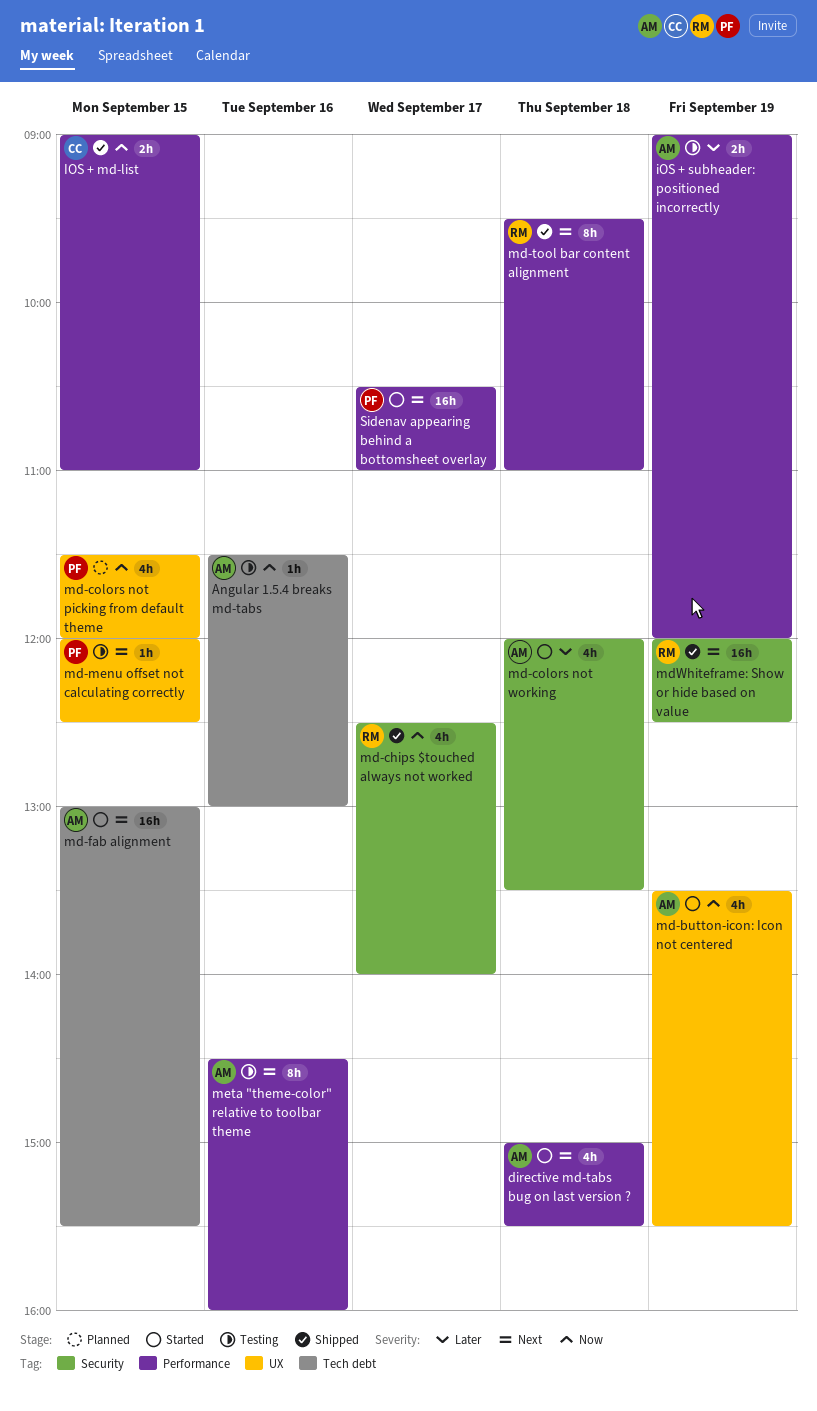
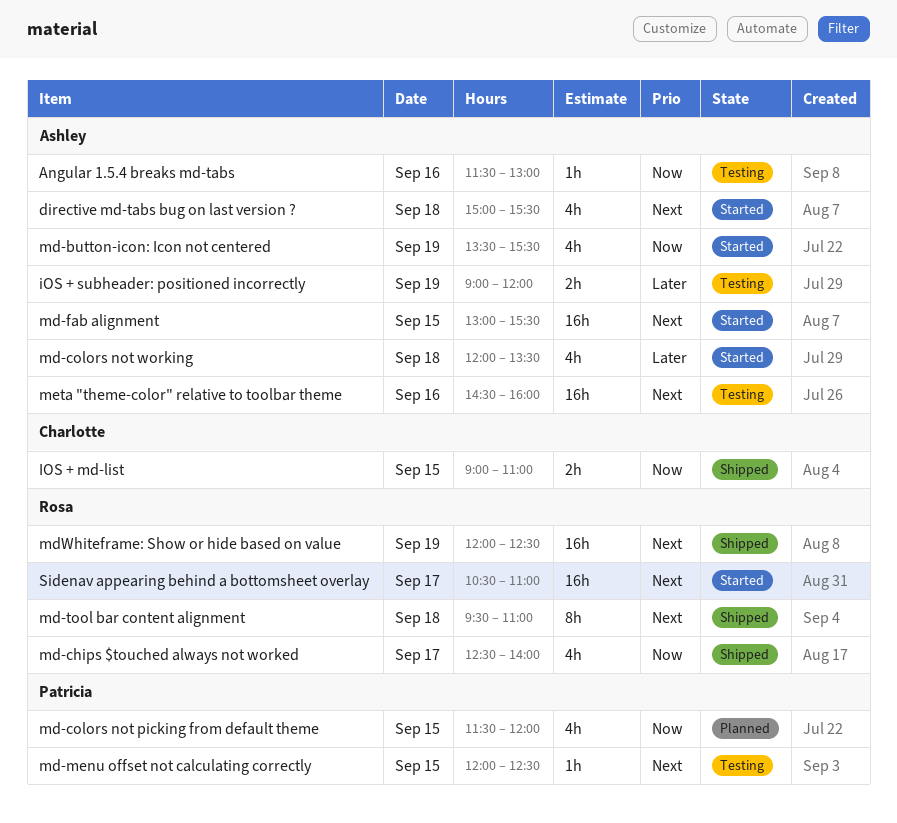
meta "theme-color" relative to toolbar theme, estimate: 8h -> 16h
Sidenav appearing behind a bottomsheet overlay, owner: Patricia -> Rosa

